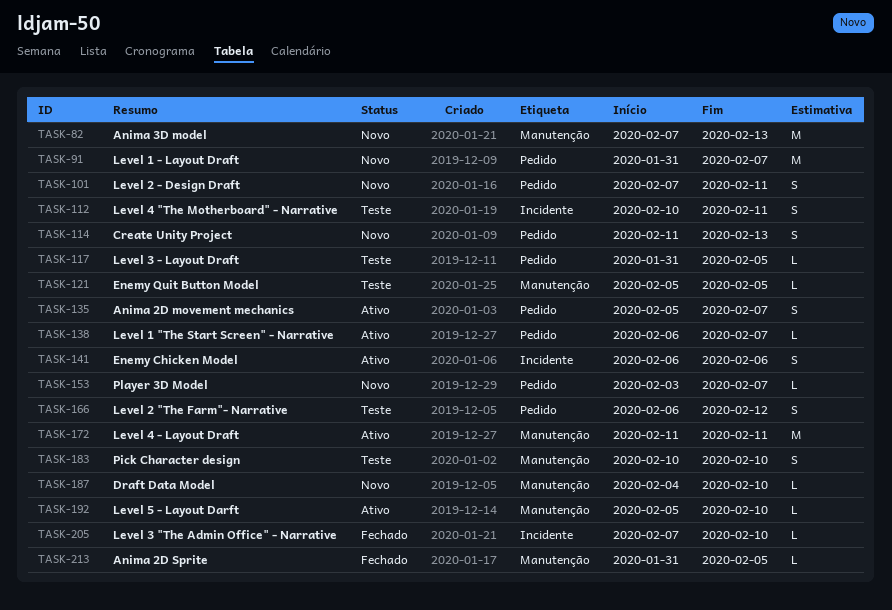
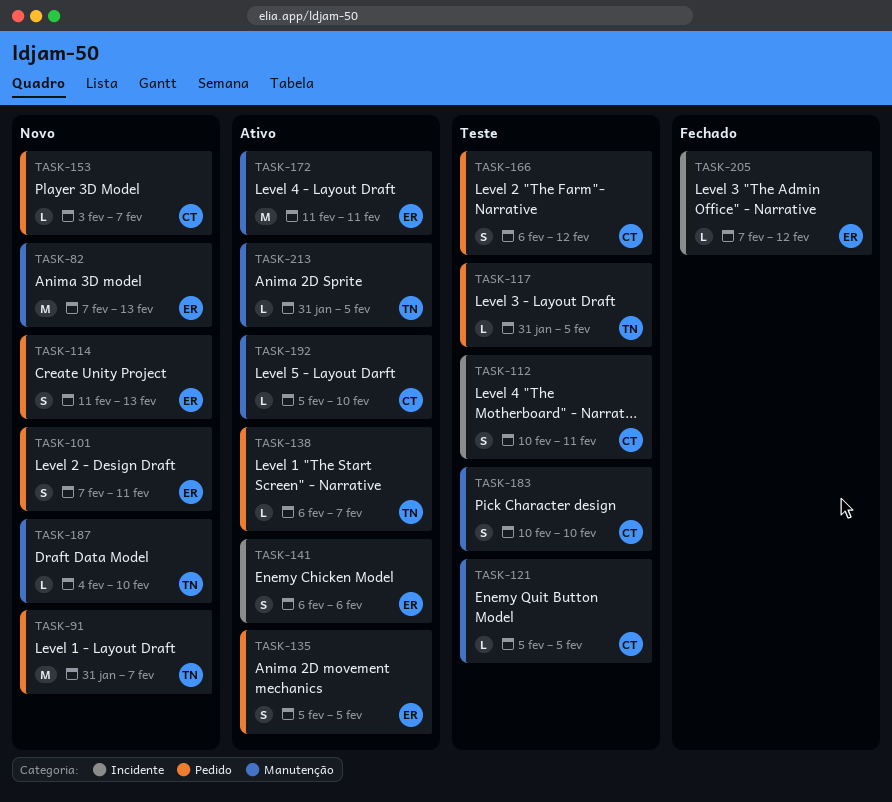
TASK-135, due: Feb 7 -> Feb 5
TASK-205, due: Feb 10 -> Feb 12
TASK-213, status: Fechado -> Ativo

